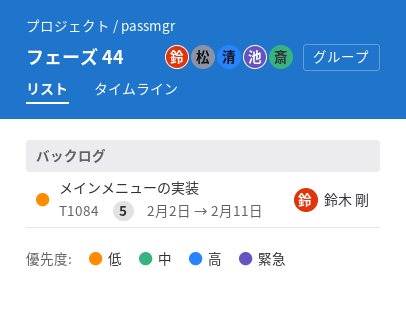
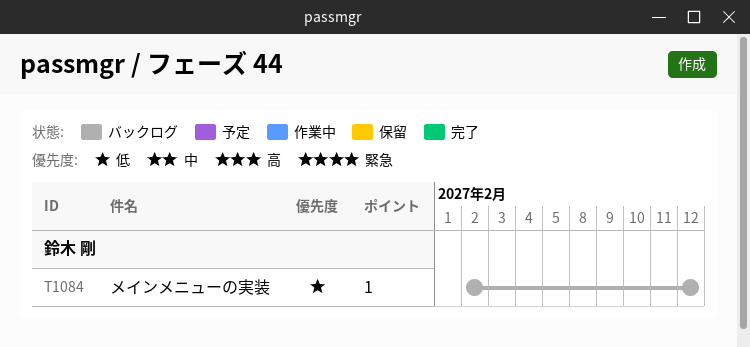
T1084, estimate: 5 -> 1
T1084, due: Feb 11 -> Feb 12

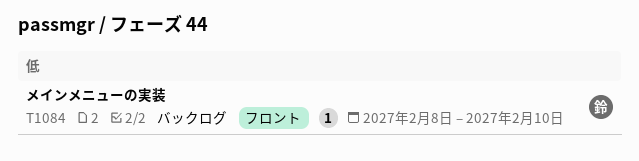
T1084, start: Feb 2 -> Feb 8
T1084, due: Feb 12 -> Feb 10

